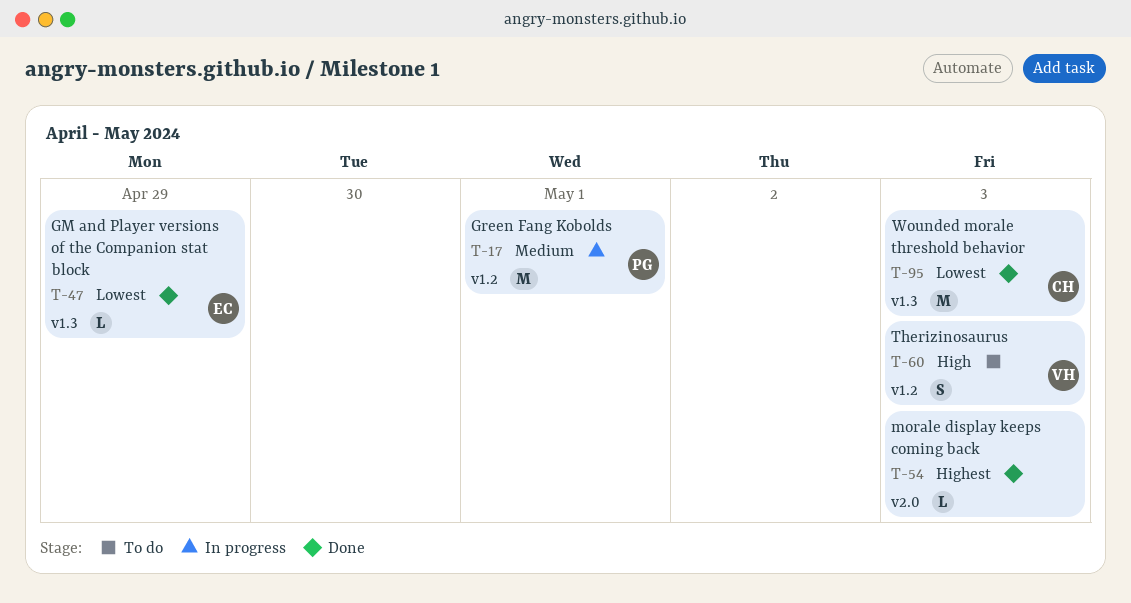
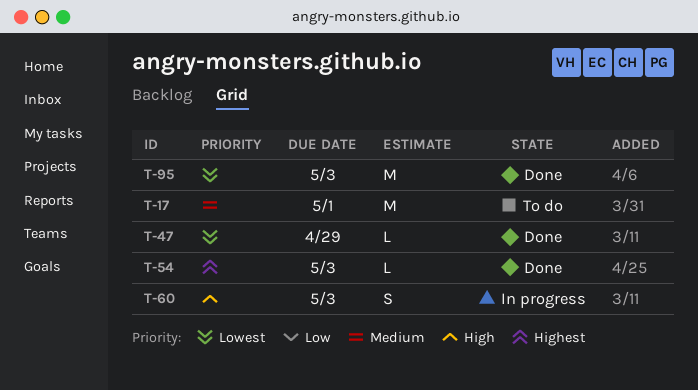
T-17, status: In progress -> To do
T-60, status: To do -> In progress

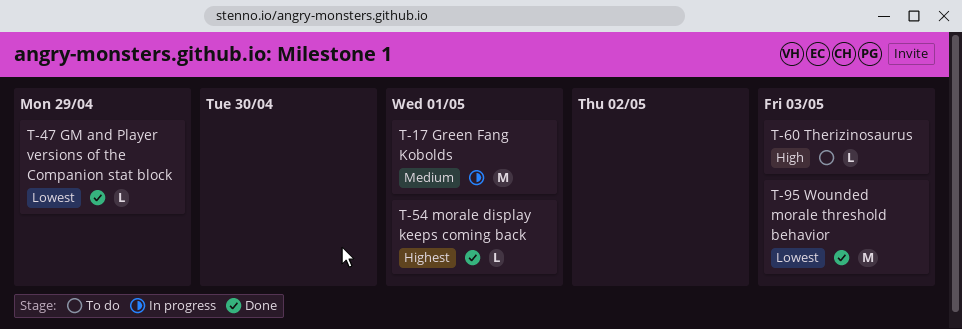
T-17, status: To do -> In progress
T-54, due: May 3 -> May 1
T-60, status: In progress -> To do
T-60, estimate: S -> L

